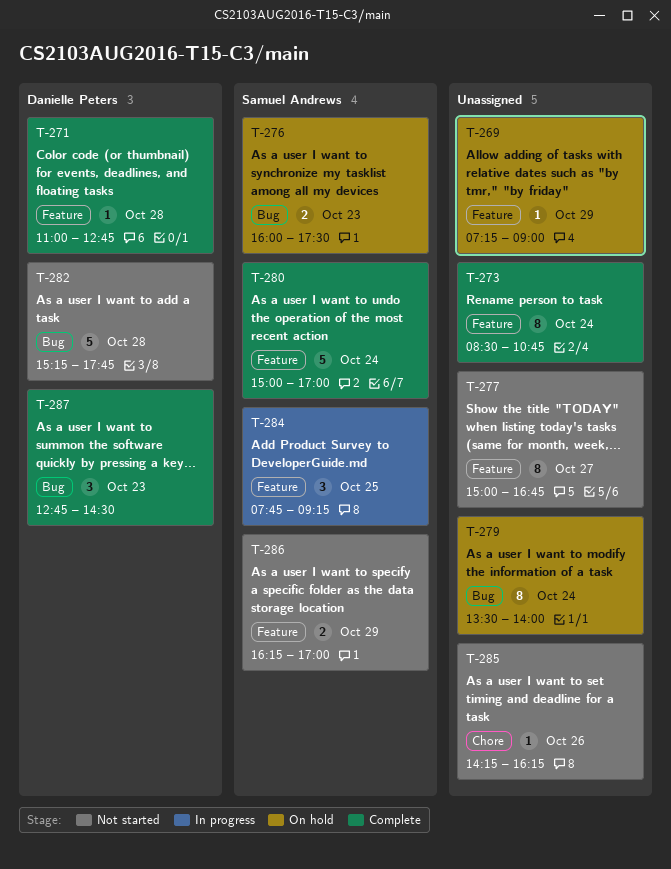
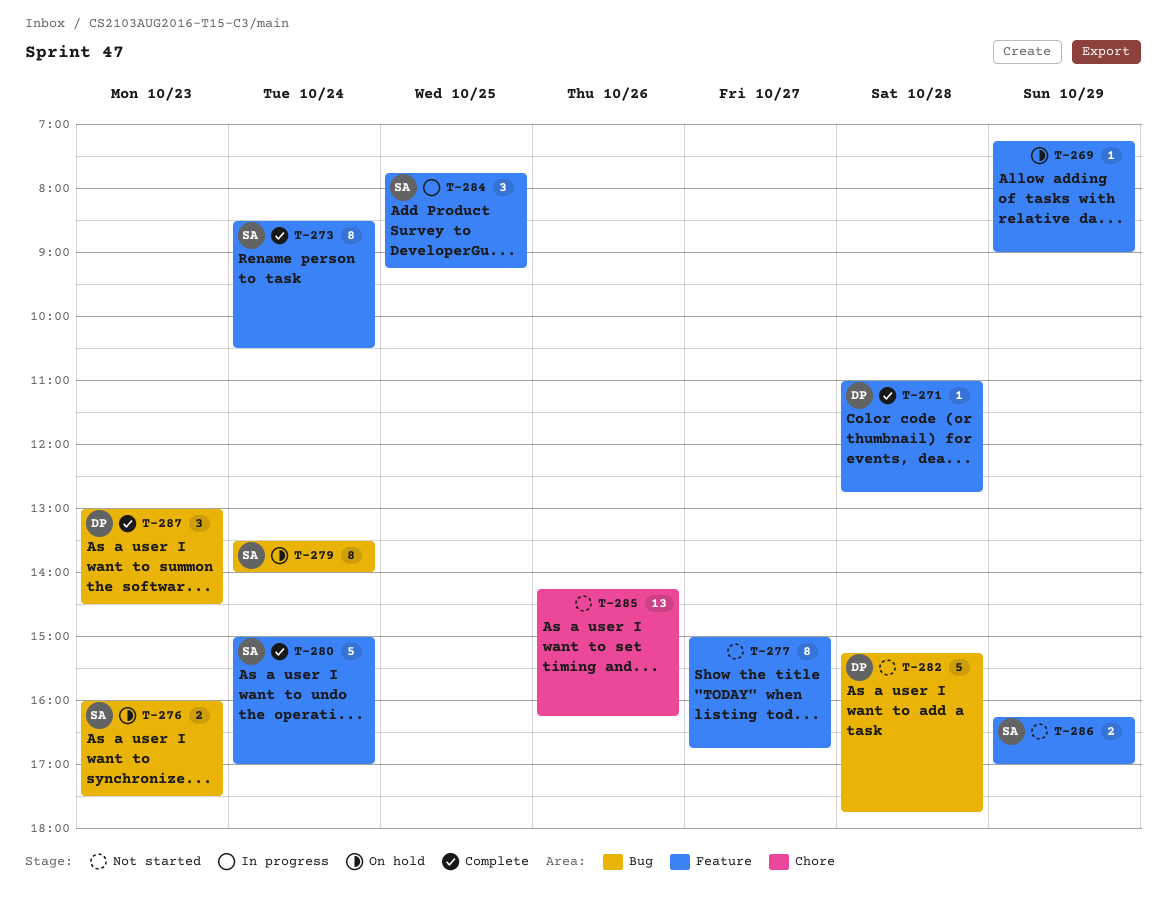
T-273, owner: none -> Samuel Andrews
T-273, ends: 10:45 -> 10:30
T-279, owner: none -> Samuel Andrews
T-285, estimate: 1 -> 13
T-287, begins: 12:45 -> 13:00

